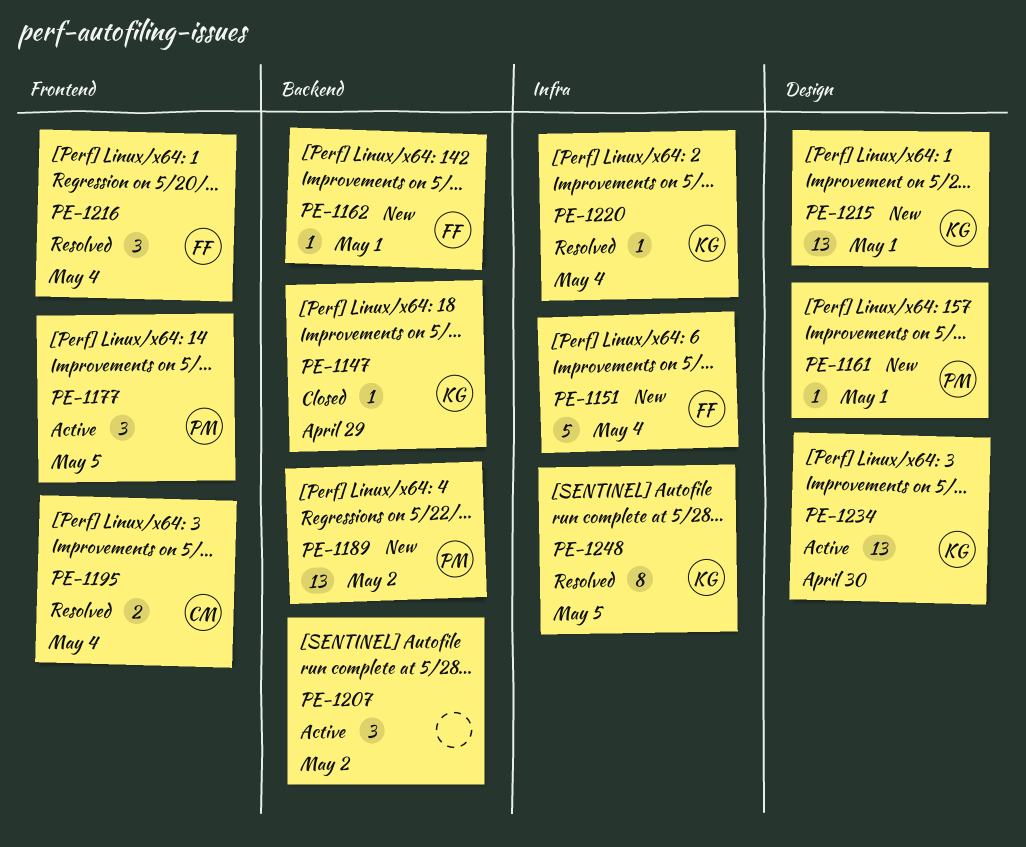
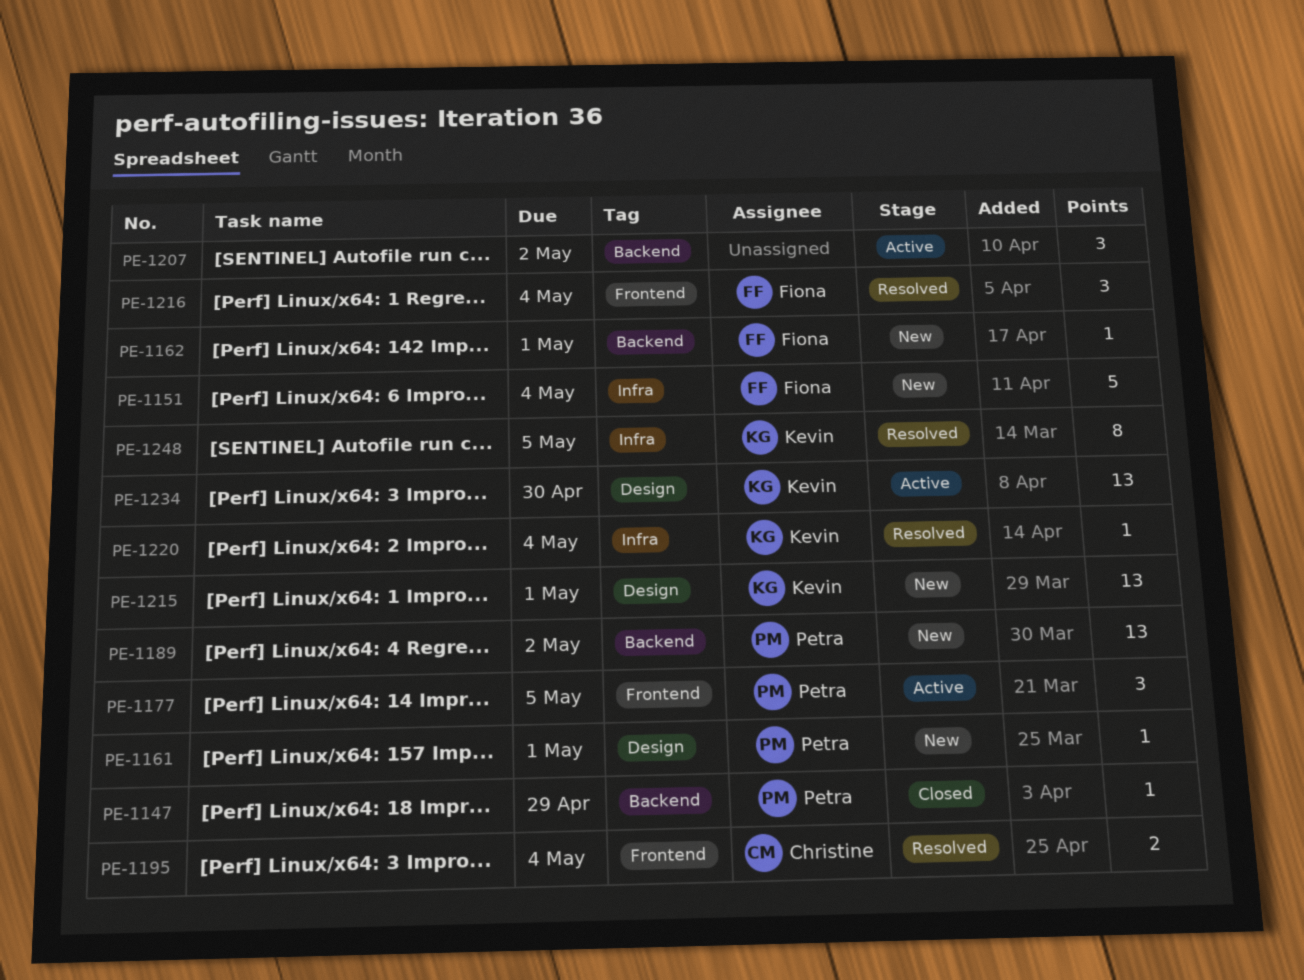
PE-1147, owner: Kevin -> Petra

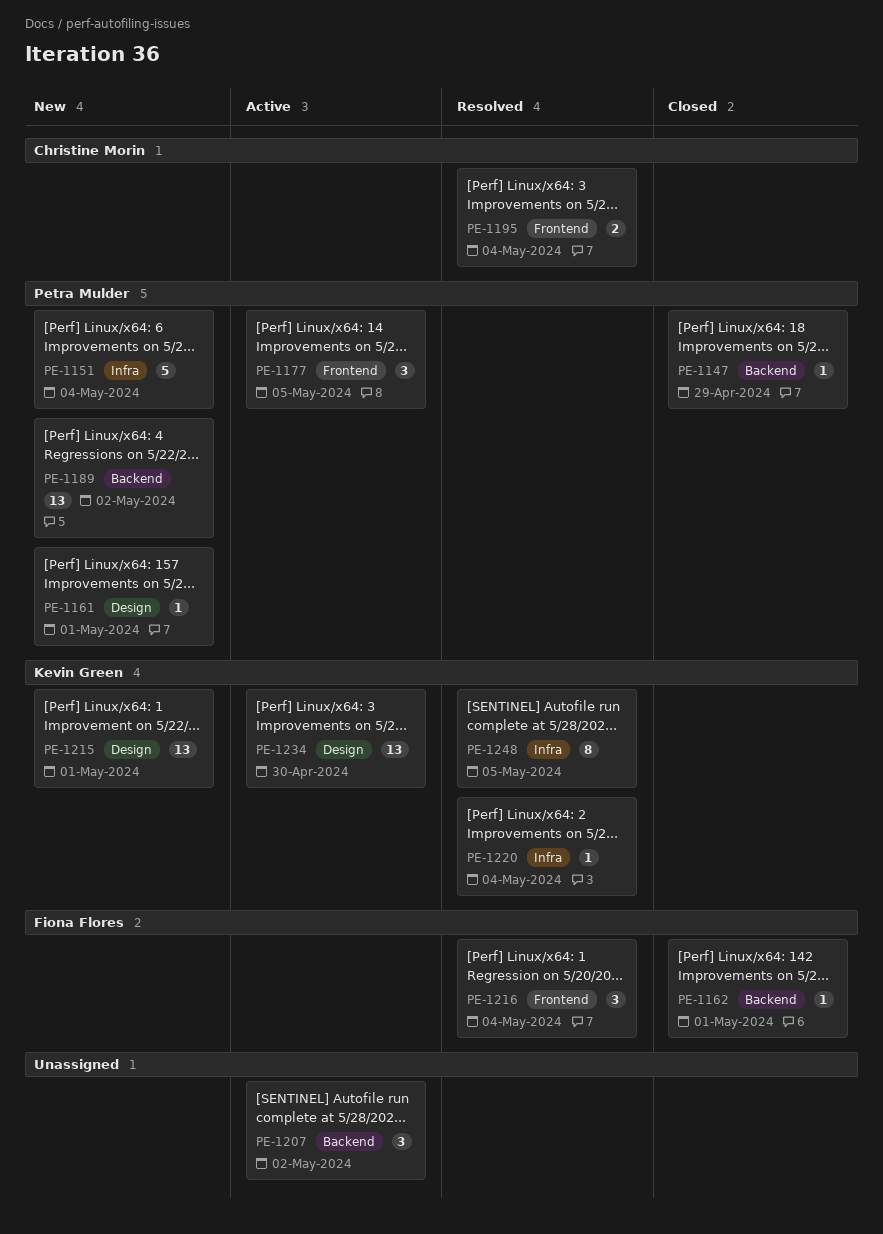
PE-1151, owner: Fiona Flores -> Petra Mulder
PE-1162, status: New -> Closed

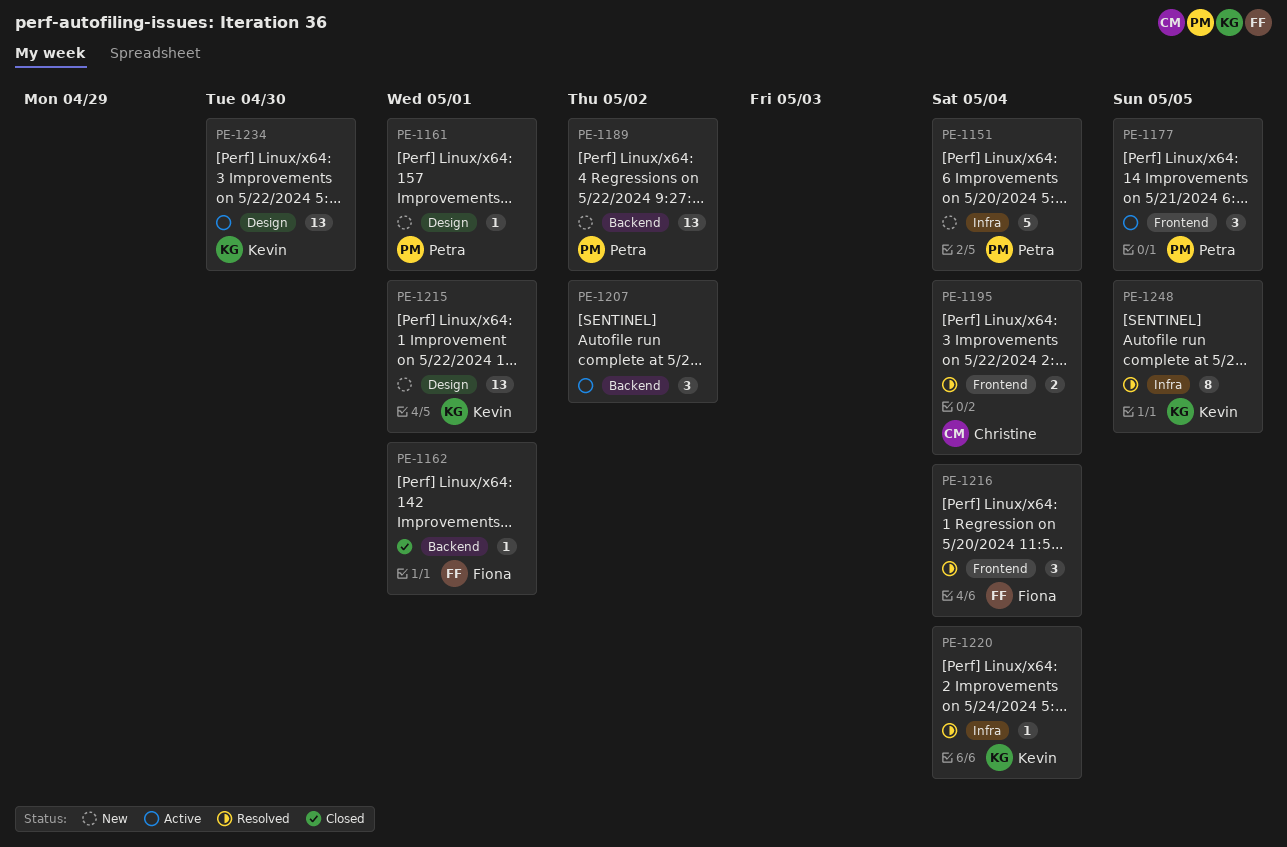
PE-1147: present -> none

